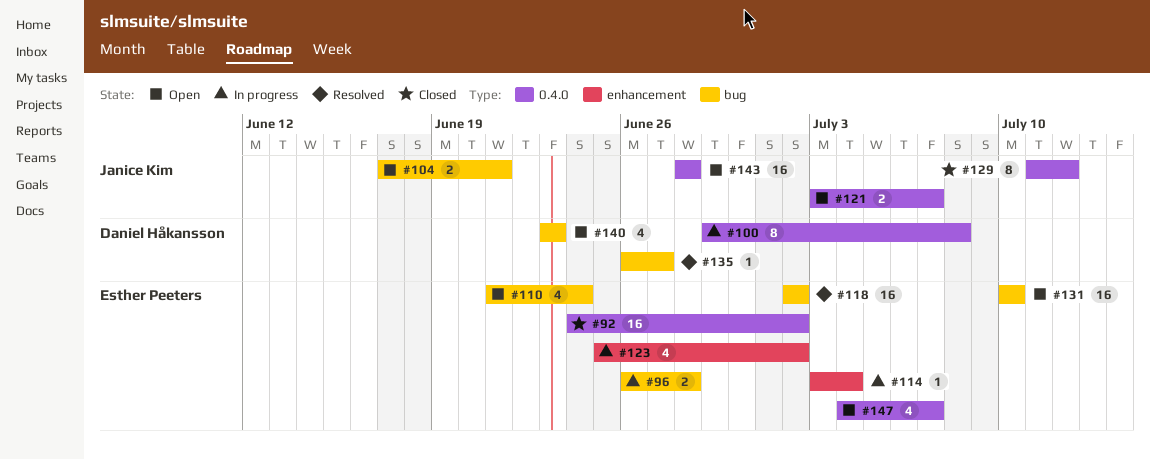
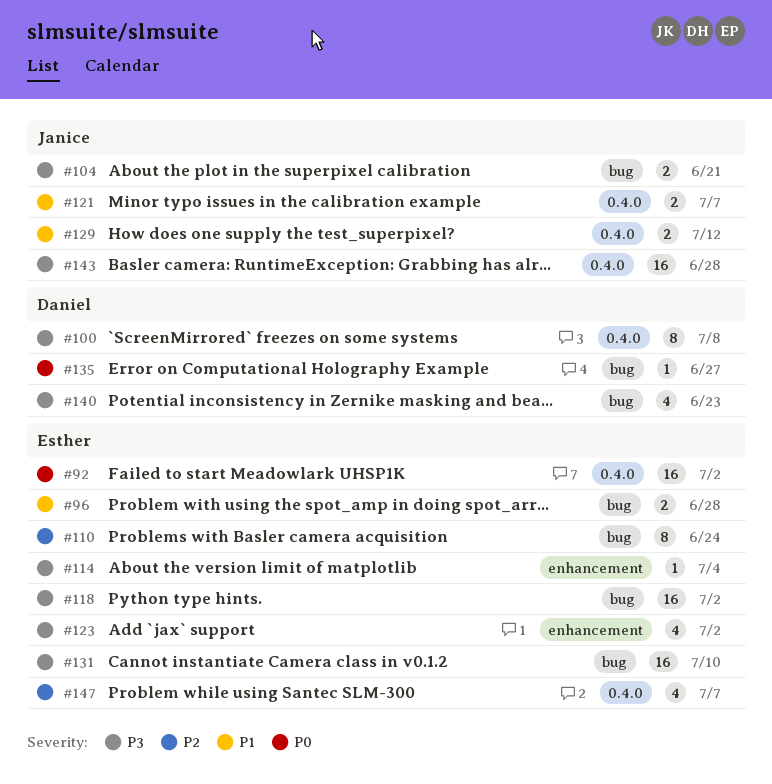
#110, estimate: 4 -> 8
#129, estimate: 8 -> 2

